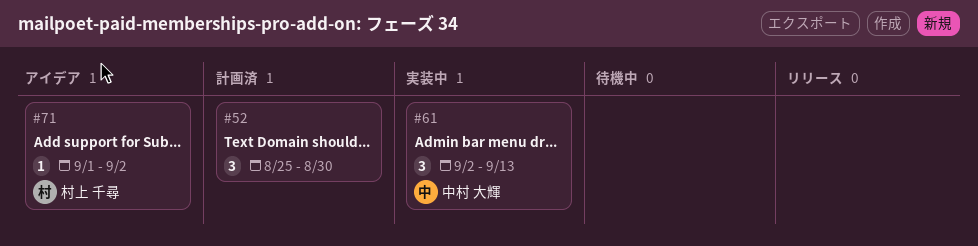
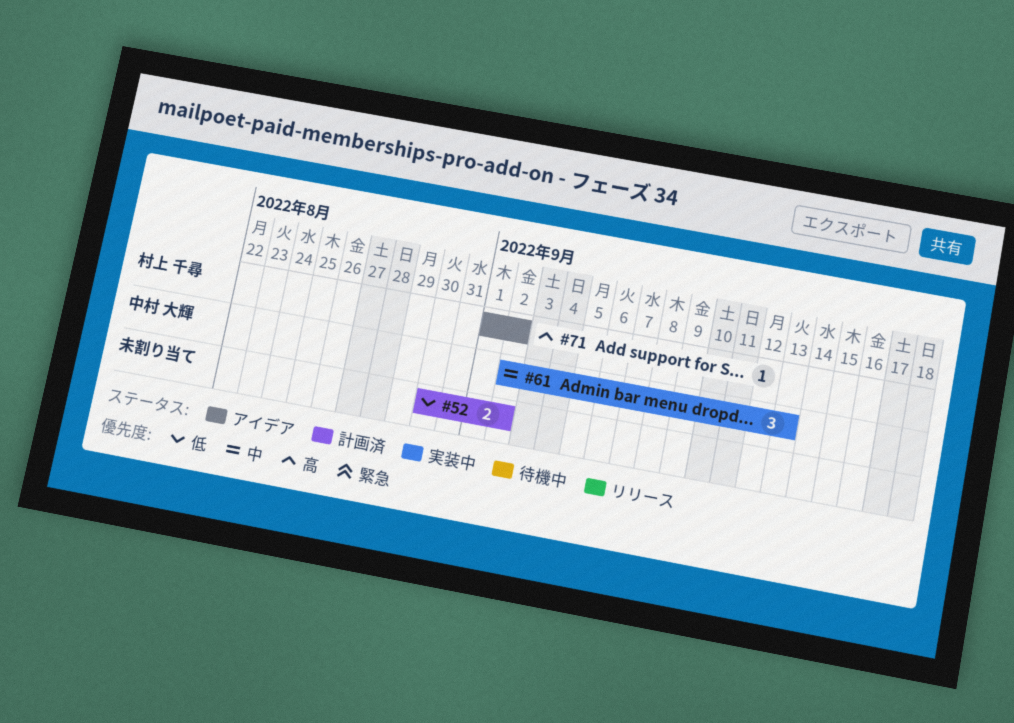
#52, estimate: 3 -> 2
#52, start: Aug 25 -> Aug 30
#52, due: Aug 30 -> Sep 2

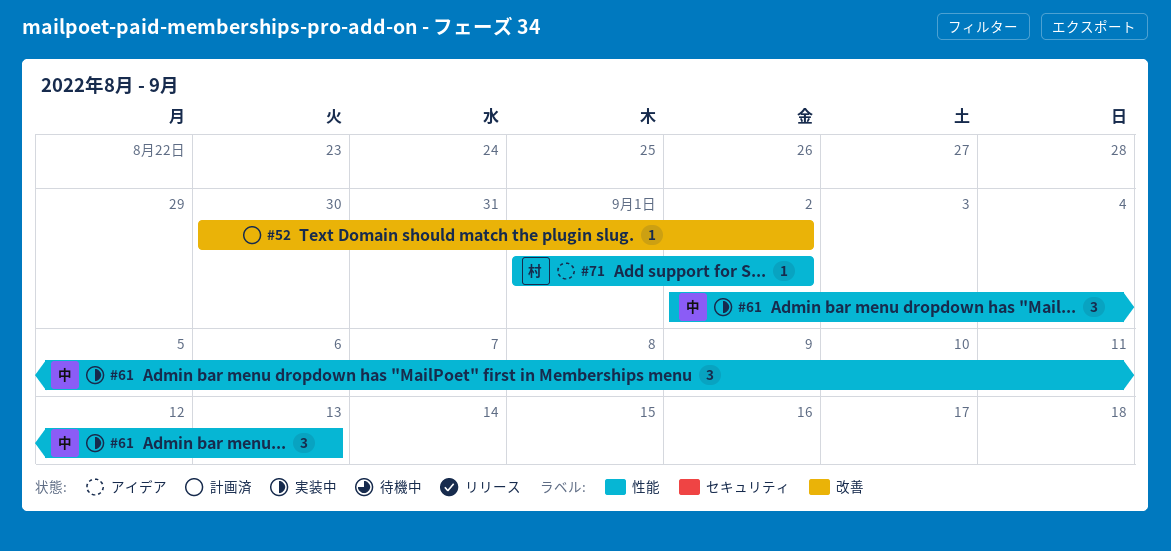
#52, estimate: 2 -> 1

